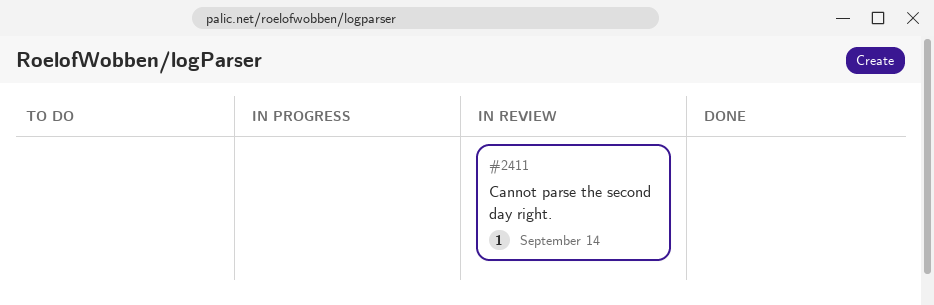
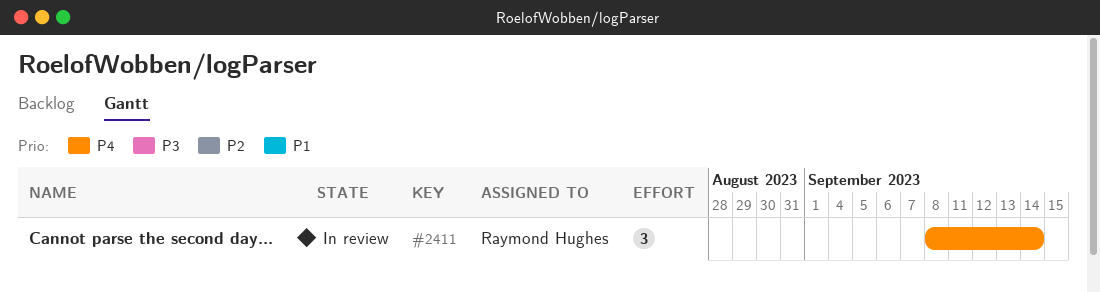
#2411, estimate: 1 -> 3

